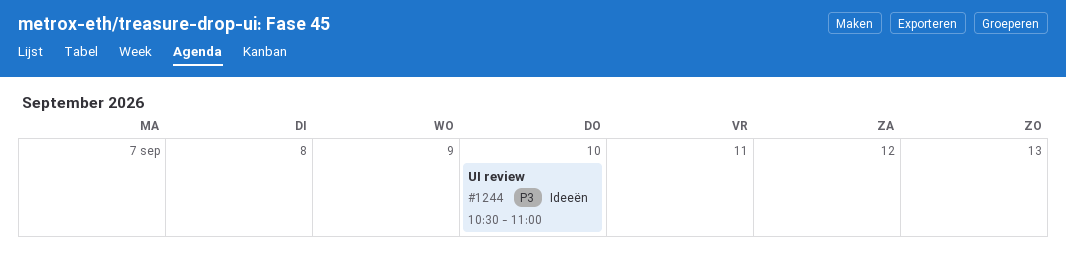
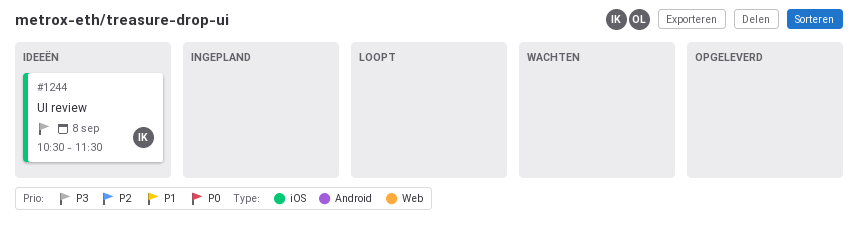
#1244, day: Sep 10 -> Sep 8
#1244, ends: 11:00 -> 11:30

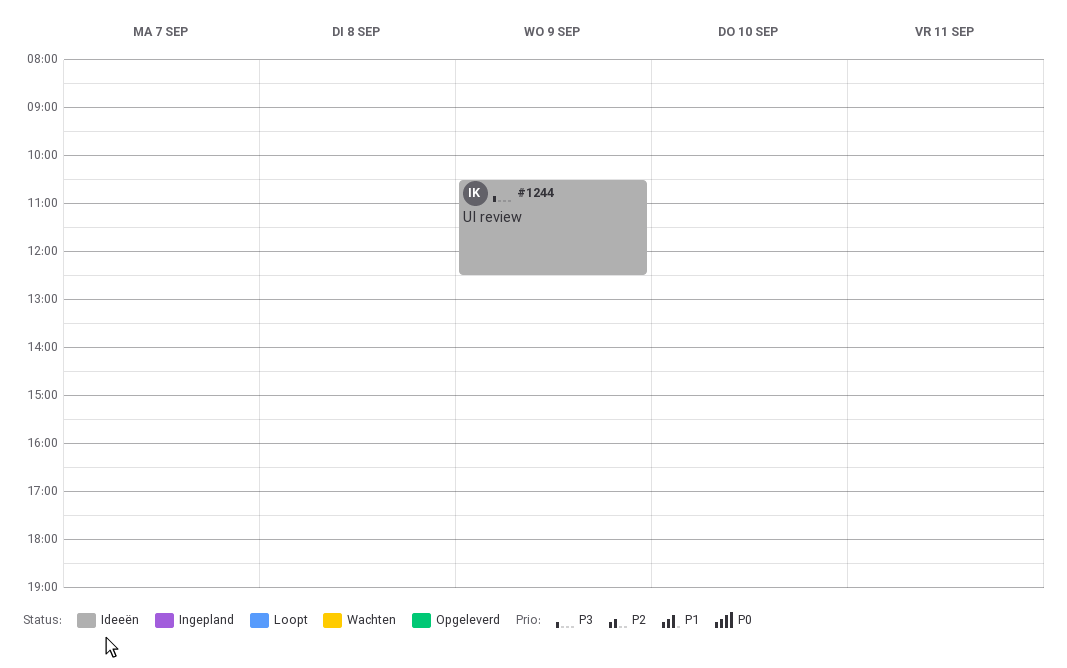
#1244, day: Sep 8 -> Sep 9
#1244, ends: 11:30 -> 12:30

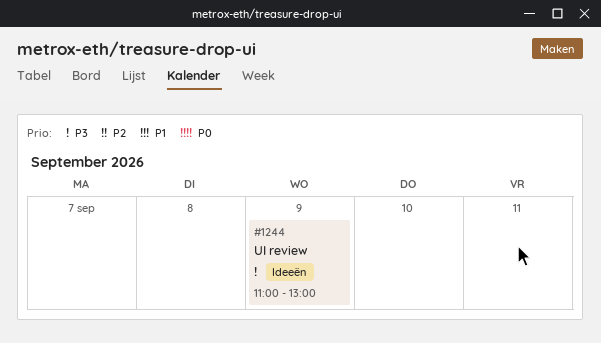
#1244, begins: 10:30 -> 11:00
#1244, ends: 12:30 -> 13:00

